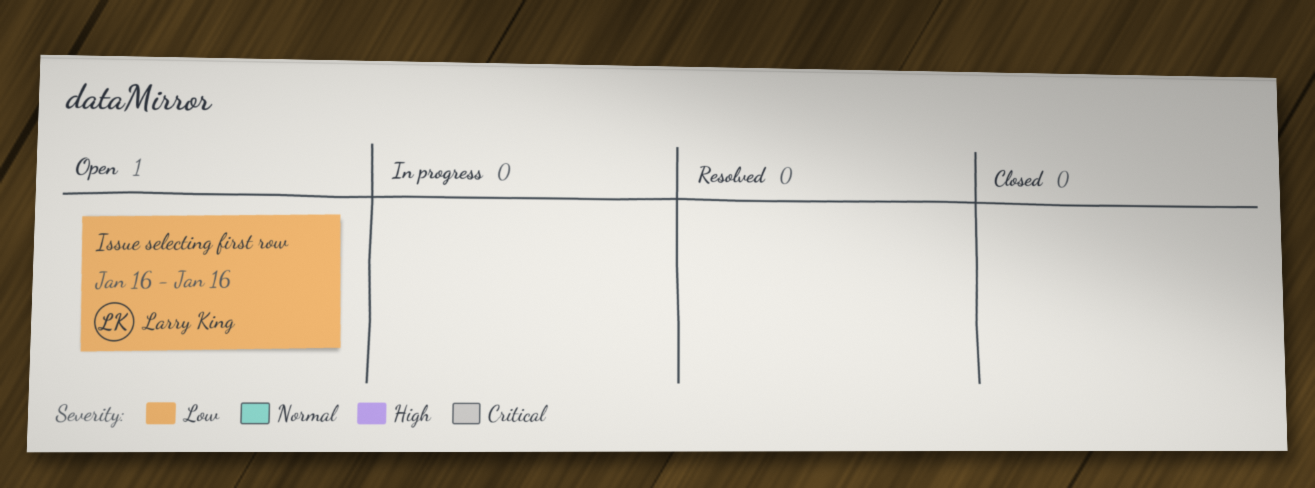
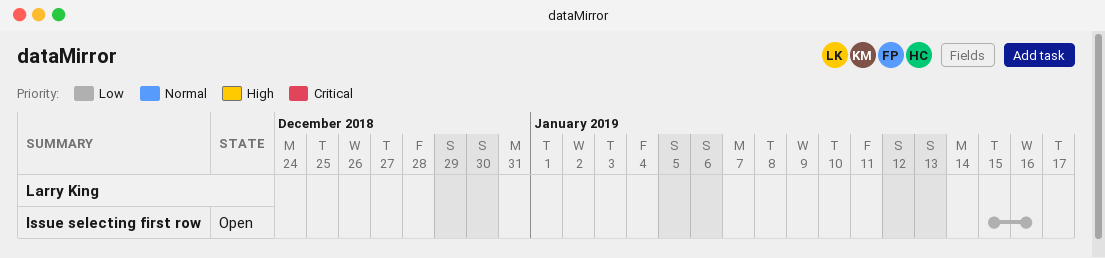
Issue selecting first row, start: Jan 16 -> Jan 15

